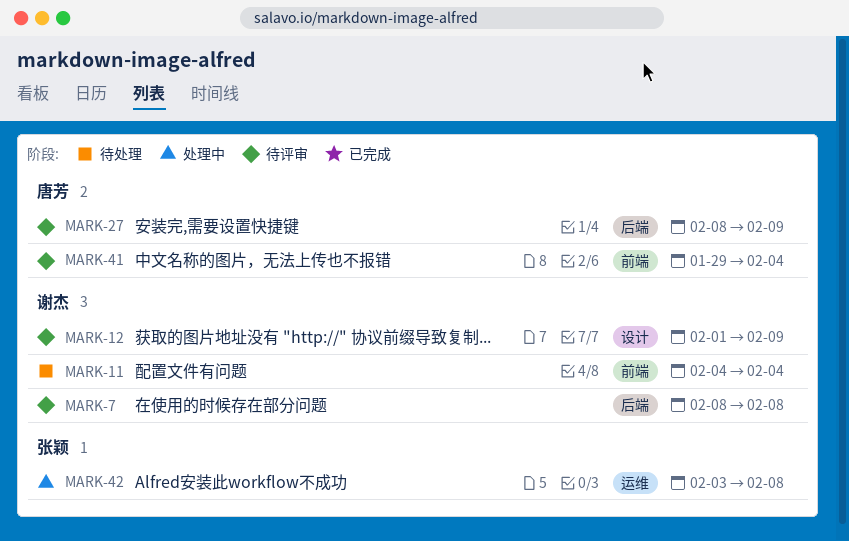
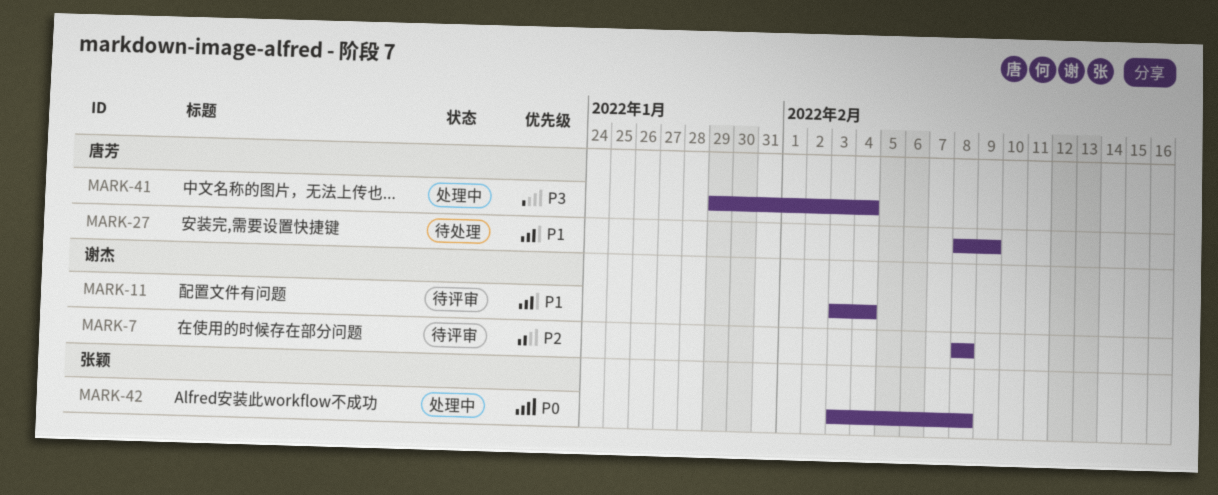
MARK-11, status: 待处理 -> 待评审
MARK-11, start: Feb 4 -> Feb 3
MARK-12: present -> none
MARK-27, status: 待评审 -> 待处理
MARK-41, status: 待评审 -> 处理中

